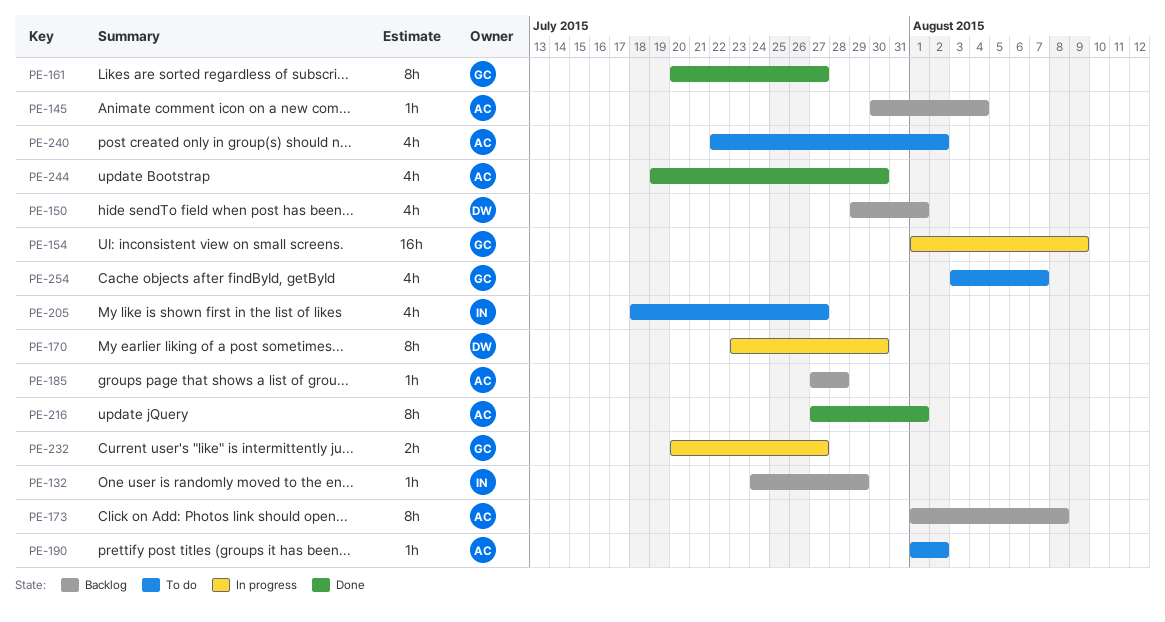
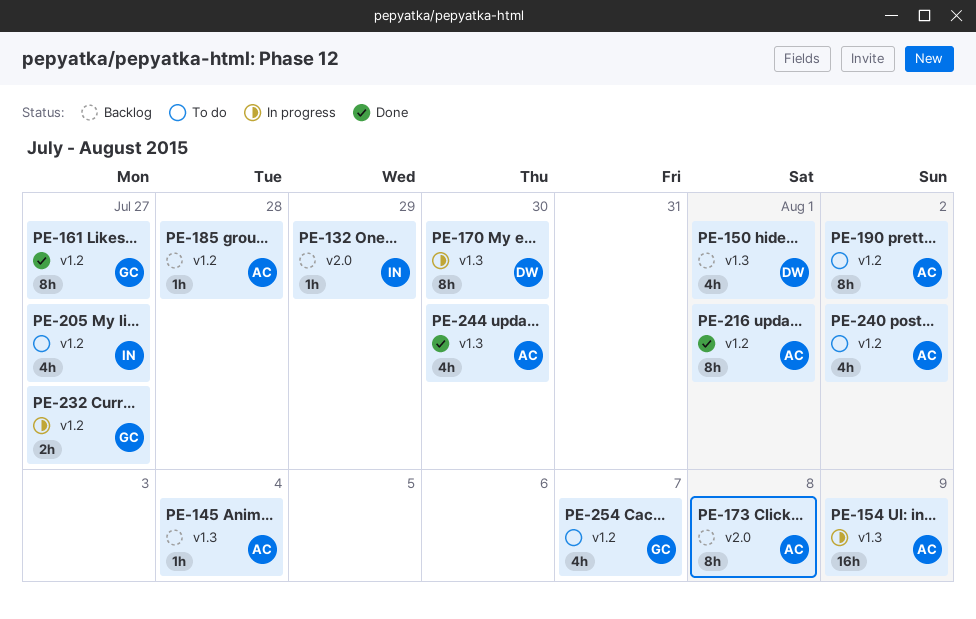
PE-154, owner: GC -> AC
PE-190, estimate: 1h -> 8h

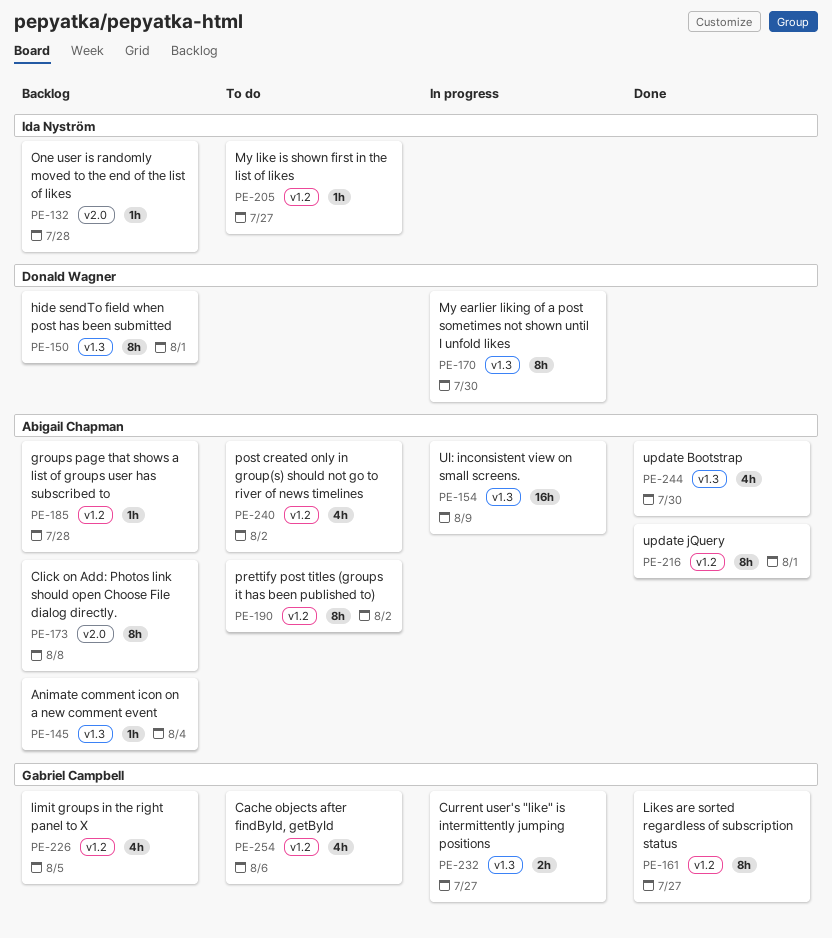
PE-132, due: Jul 29 -> Jul 28
PE-150, estimate: 4h -> 8h
PE-205, estimate: 4h -> 1h
PE-226: none -> present
PE-232, label: v1.2 -> v1.3
PE-254, due: Aug 7 -> Aug 6

